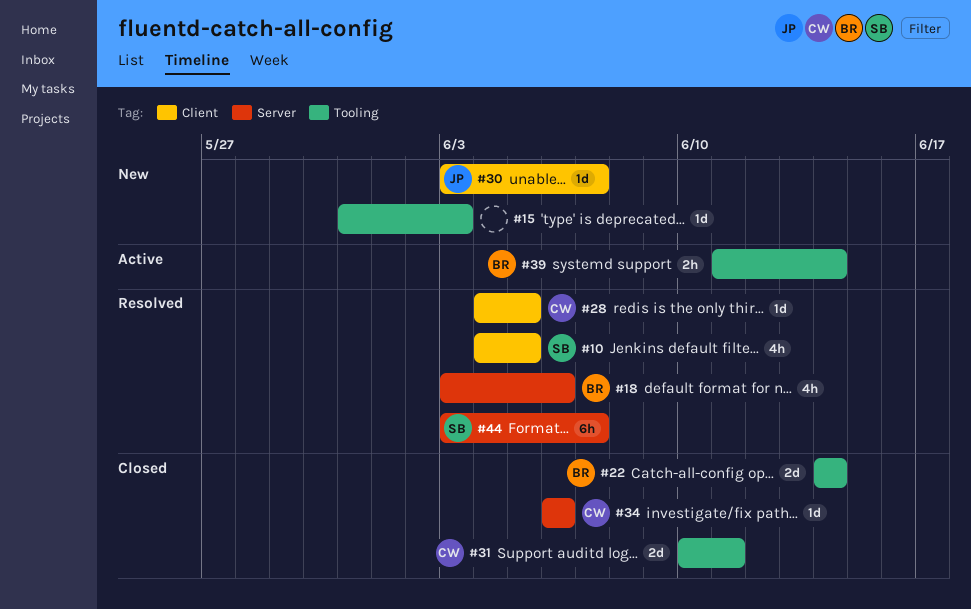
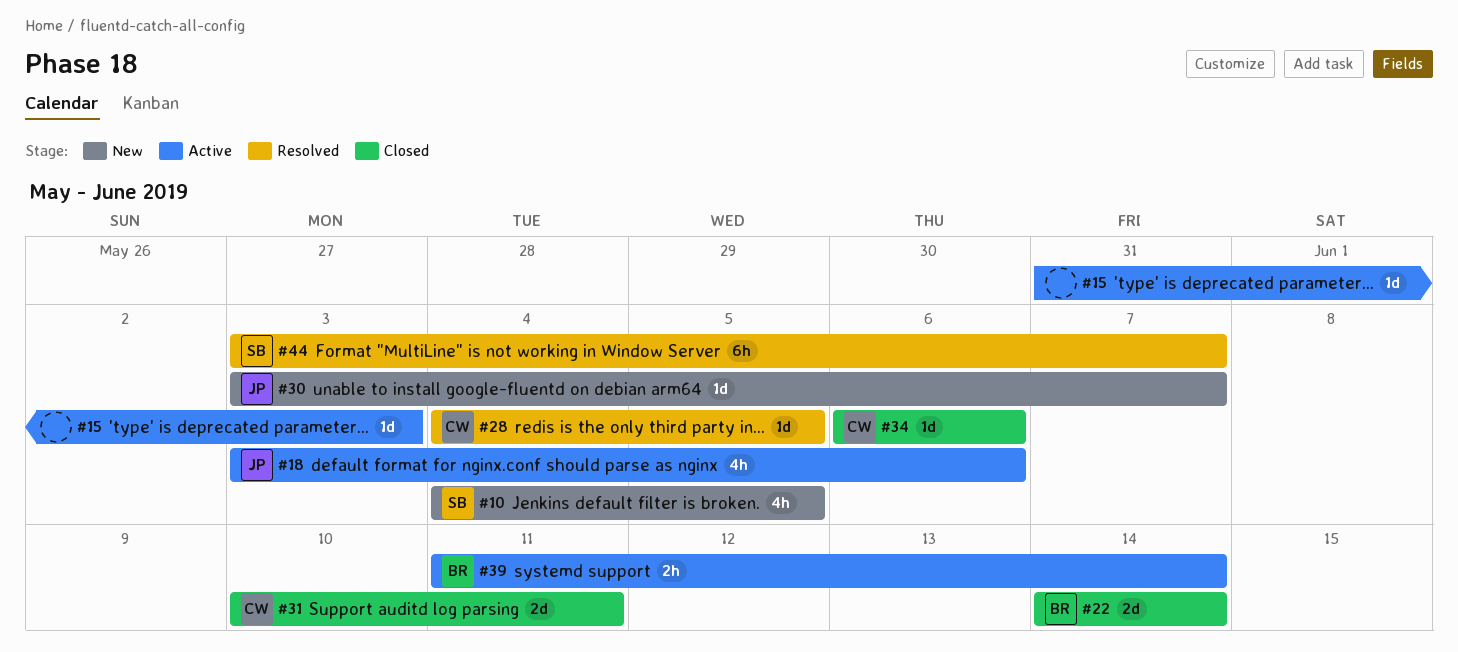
#10, status: Resolved -> New
#15, status: New -> Active
#18, status: Resolved -> Active
#18, owner: BR -> JP

